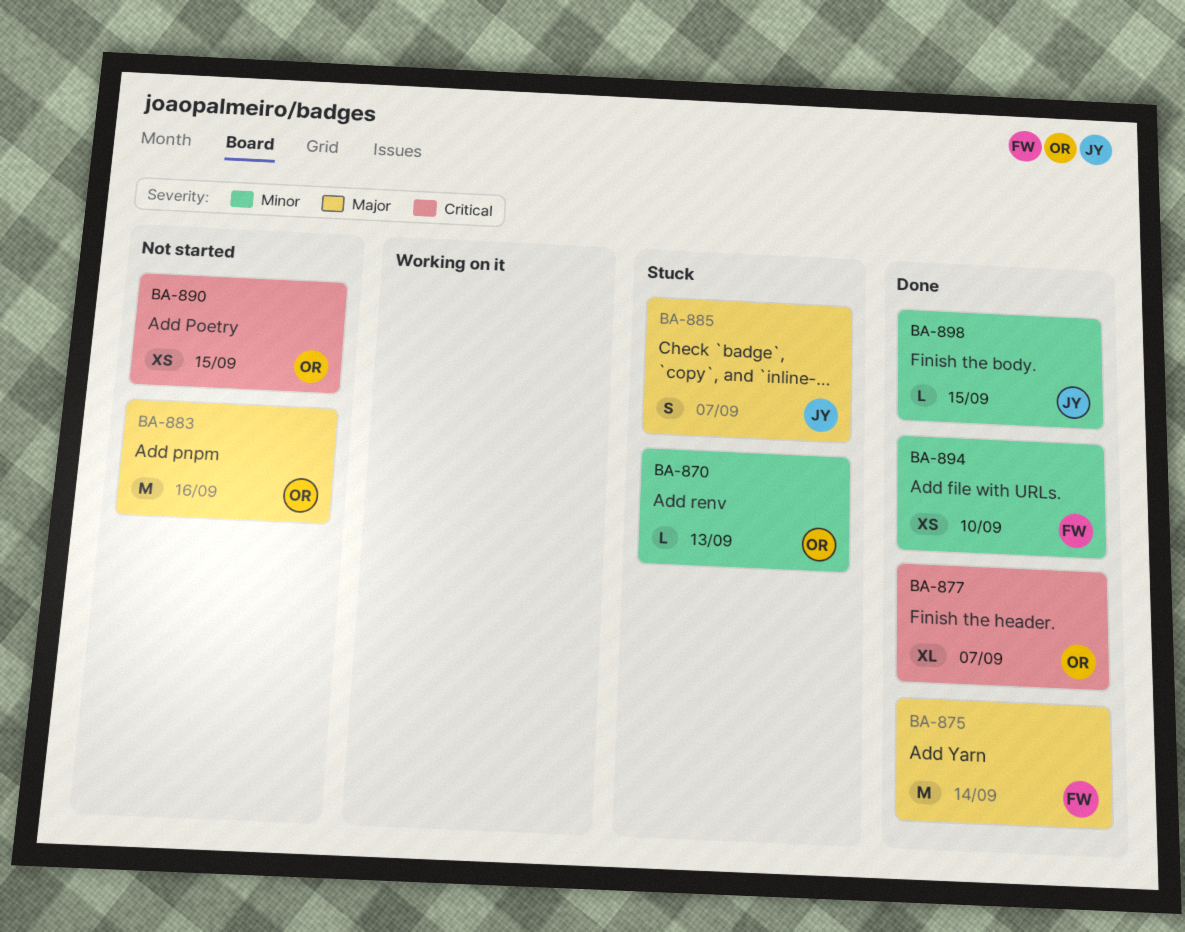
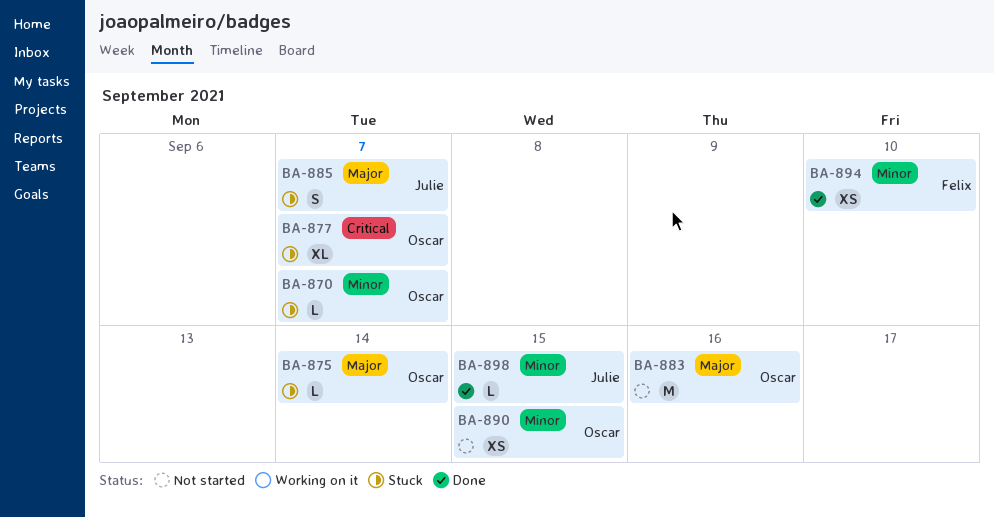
BA-870, due: Sep 13 -> Sep 7
BA-875, status: Done -> Stuck
BA-875, owner: Felix -> Oscar
BA-875, estimate: M -> L
BA-877, status: Done -> Stuck
BA-890, priority: Critical -> Minor

